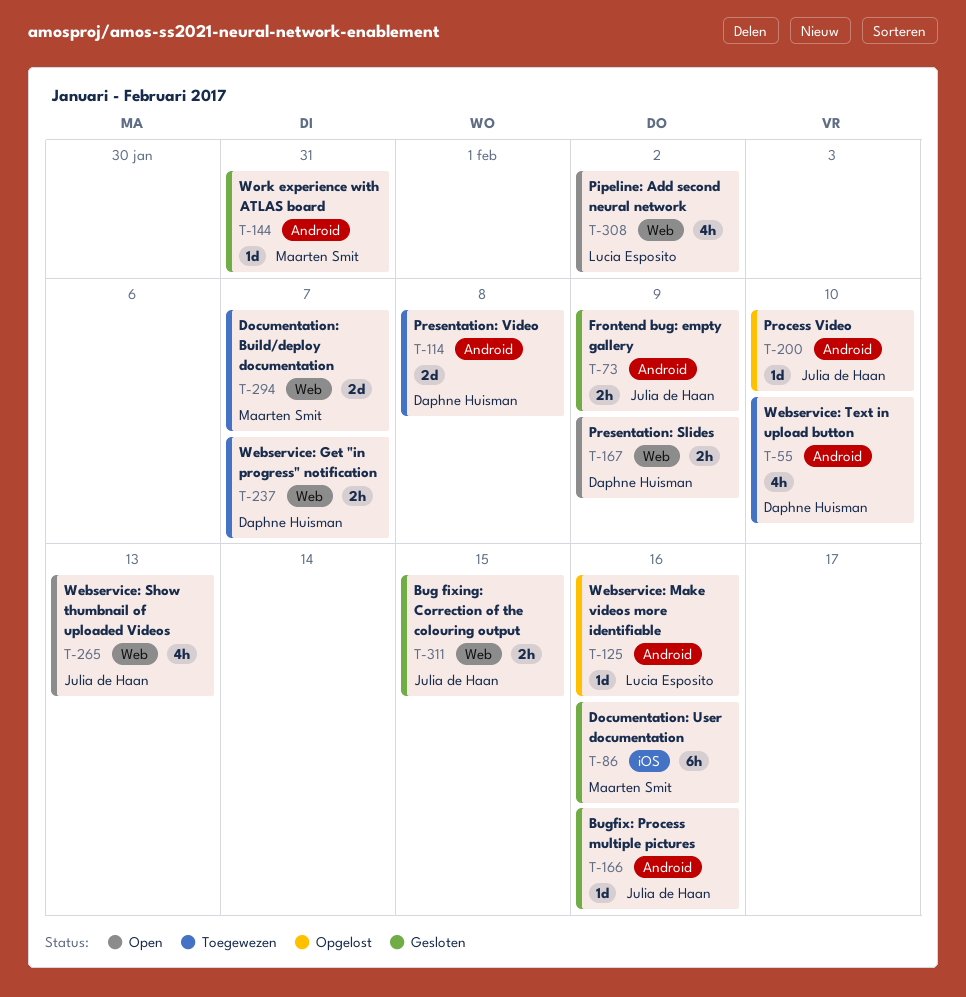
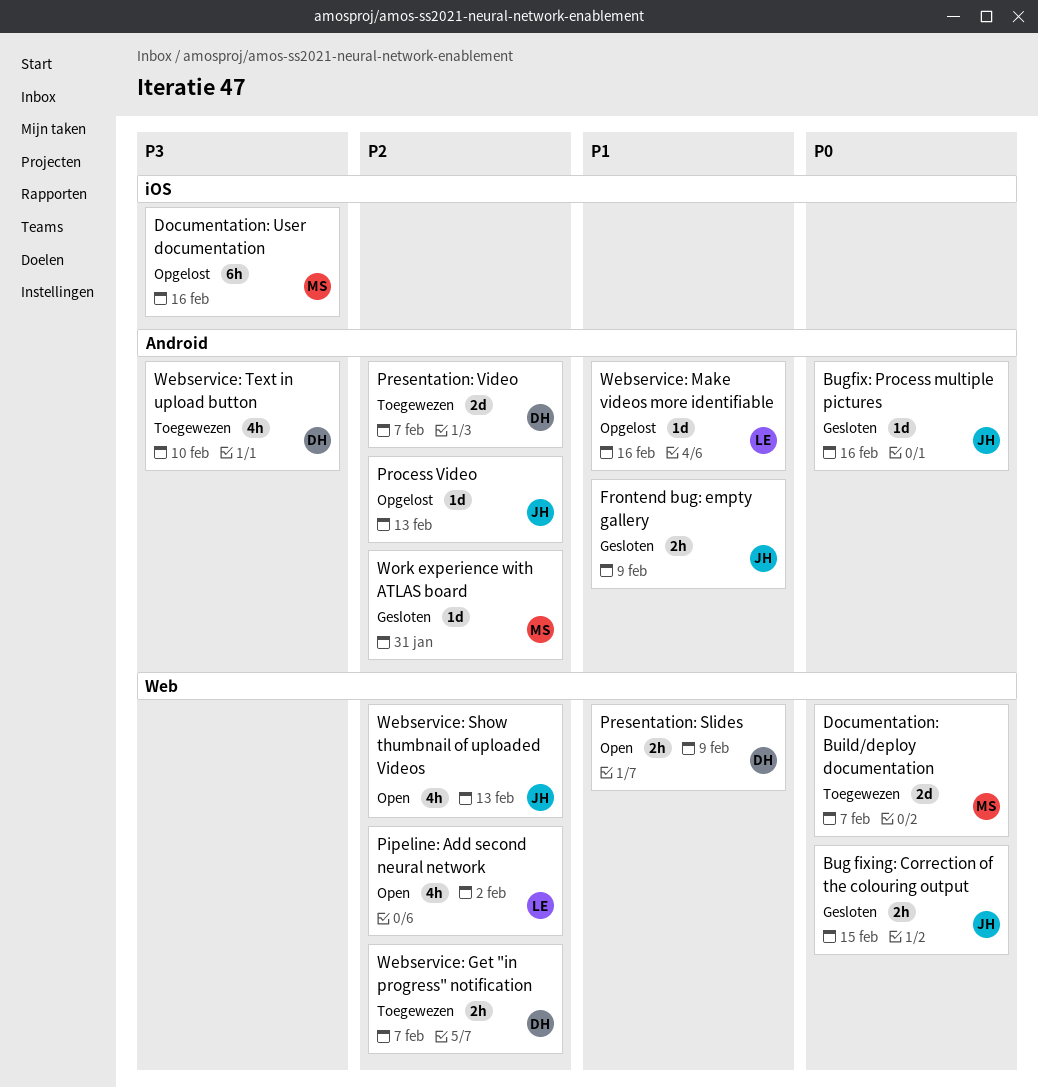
Documentation: User documentation, status: Gesloten -> Opgelost
Presentation: Video, due: Feb 8 -> Feb 7
Process Video, due: Feb 10 -> Feb 13

